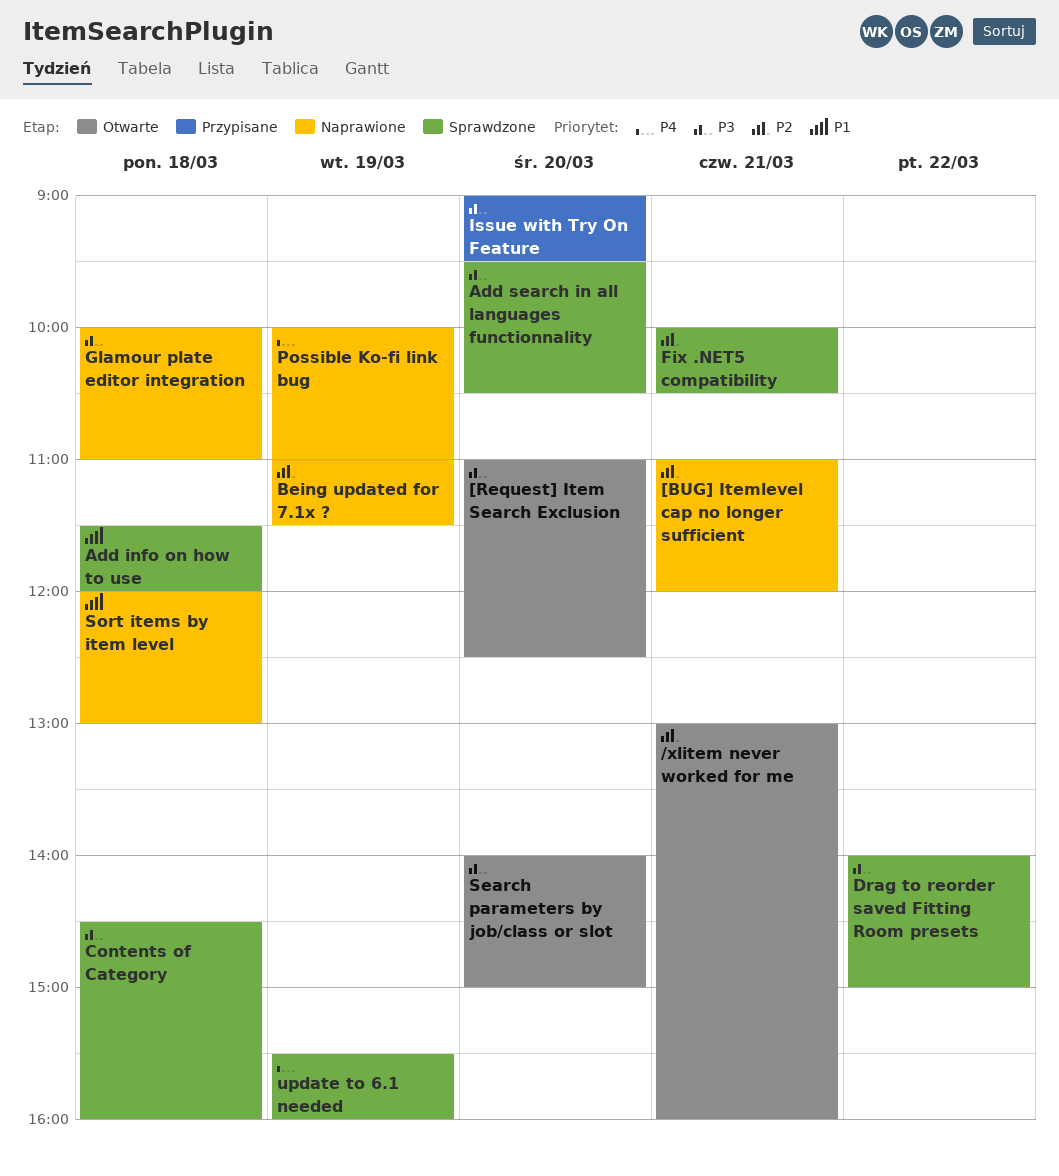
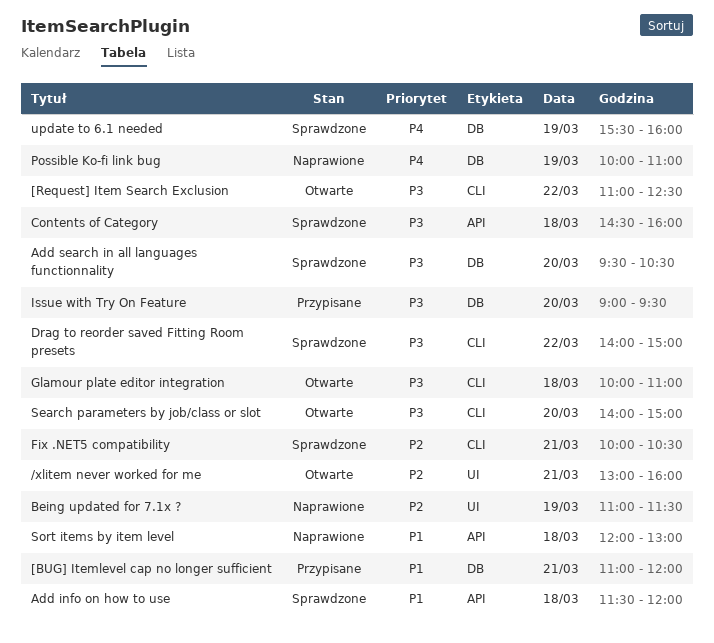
[BUG] Itemlevel cap no longer sufficient, status: Naprawione -> Przypisane
[BUG] Itemlevel cap no longer sufficient, priority: P2 -> P1
[Request] Item Search Exclusion, day: Mar 20 -> Mar 22
Glamour plate editor integration, status: Naprawione -> Otwarte

